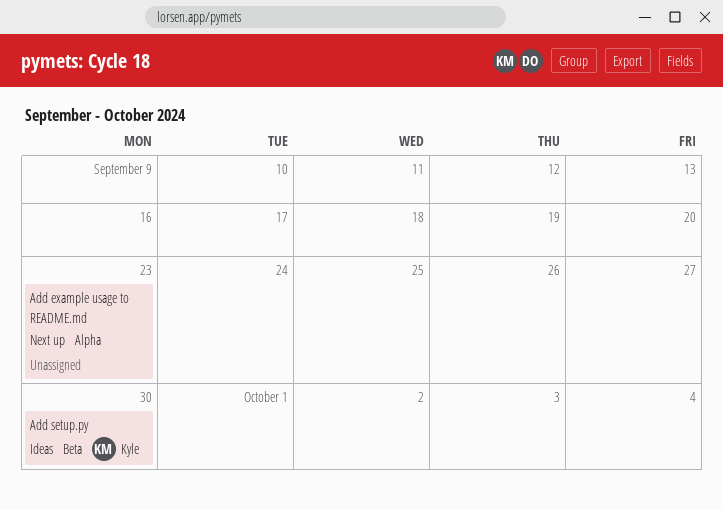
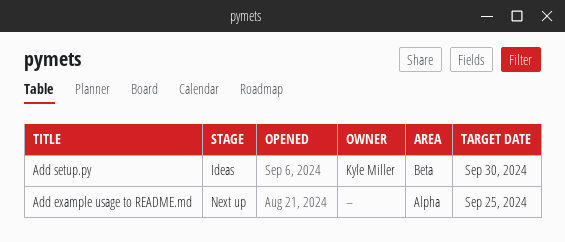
Add example usage to README.md, due: Sep 23 -> Sep 25

